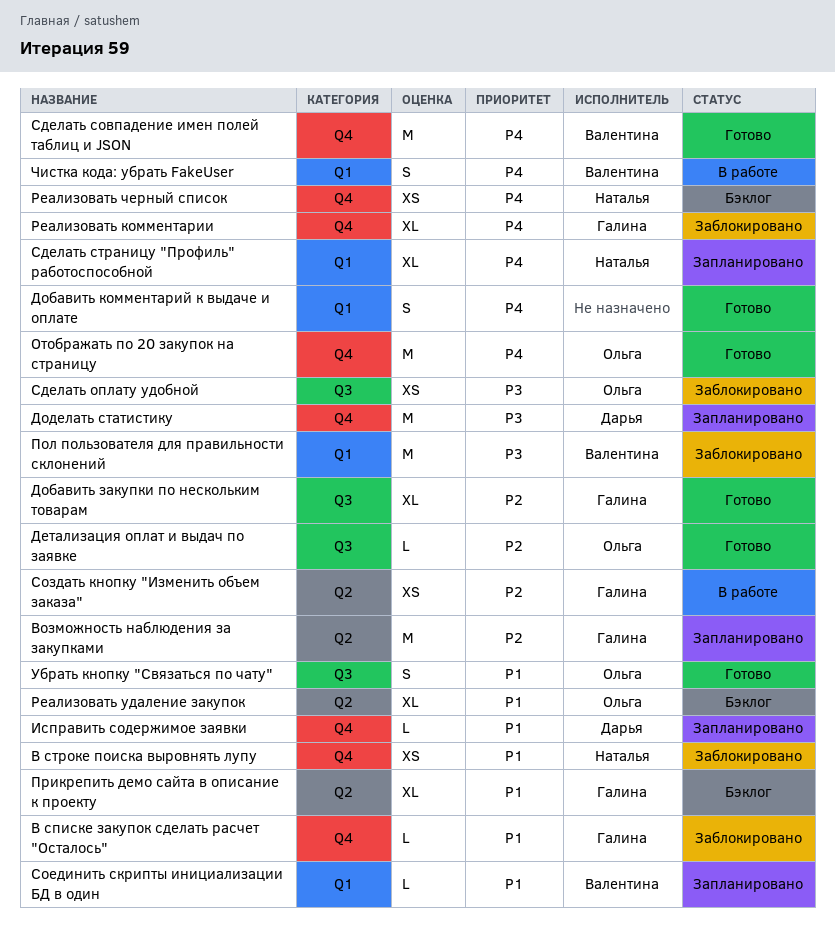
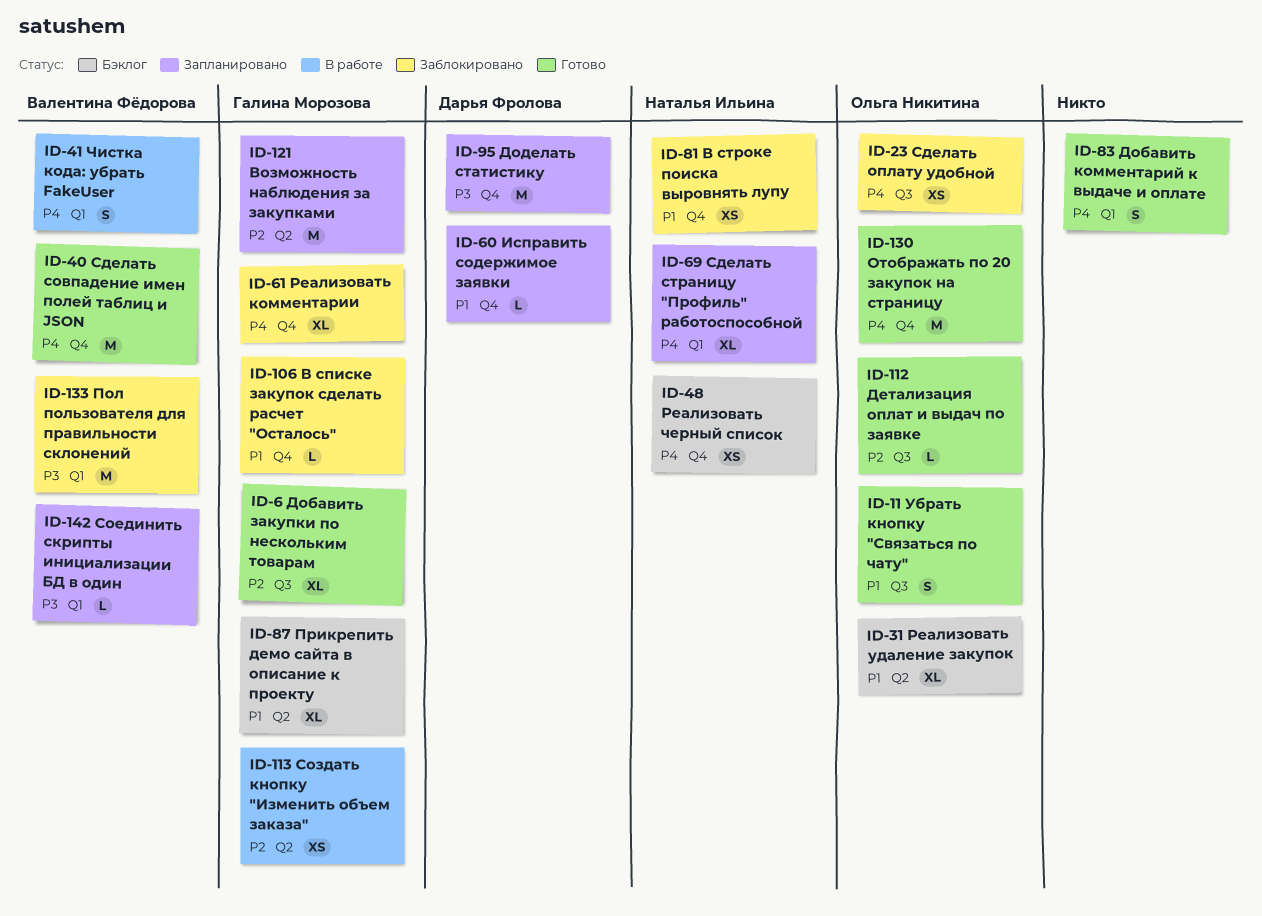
Сделать оплату удобной, priority: P3 -> P4
Соединить скрипты инициализации БД в один, priority: P1 -> P3

